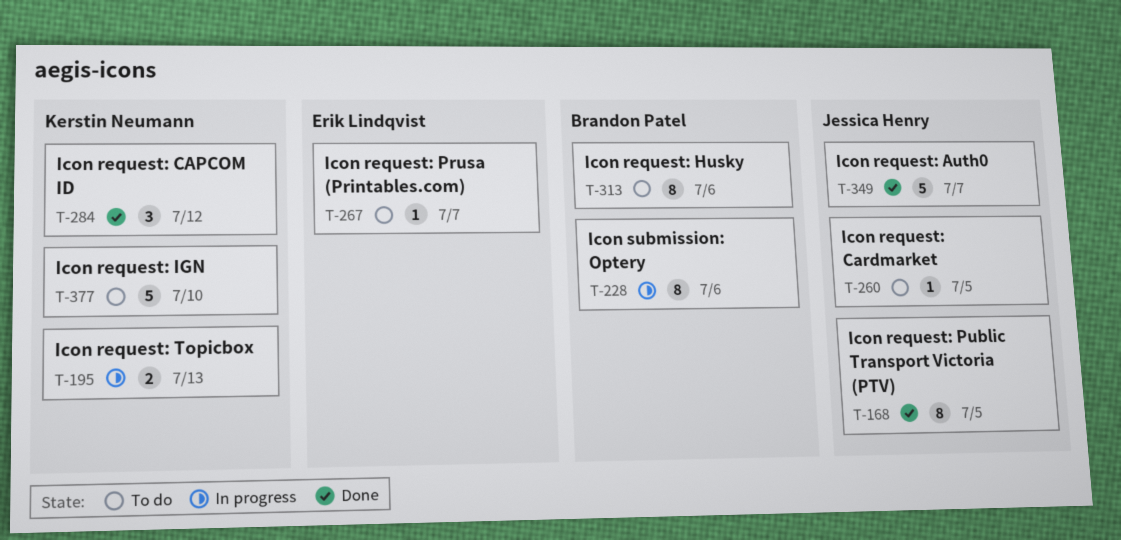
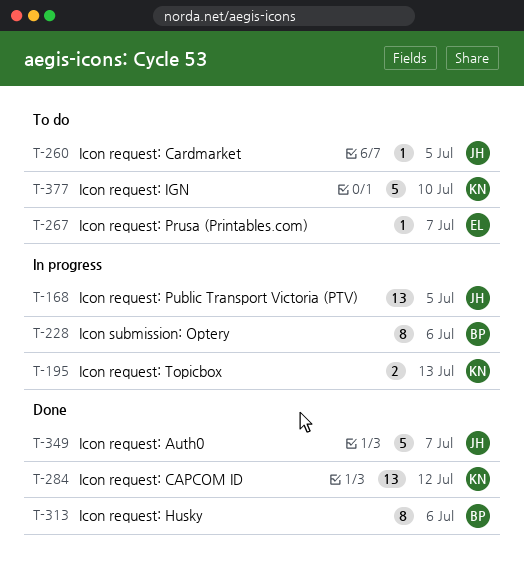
T-168, status: Done -> In progress
T-168, estimate: 8 -> 13
T-284, estimate: 3 -> 13
T-313, status: To do -> Done

